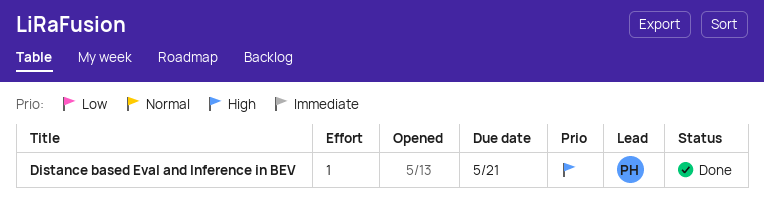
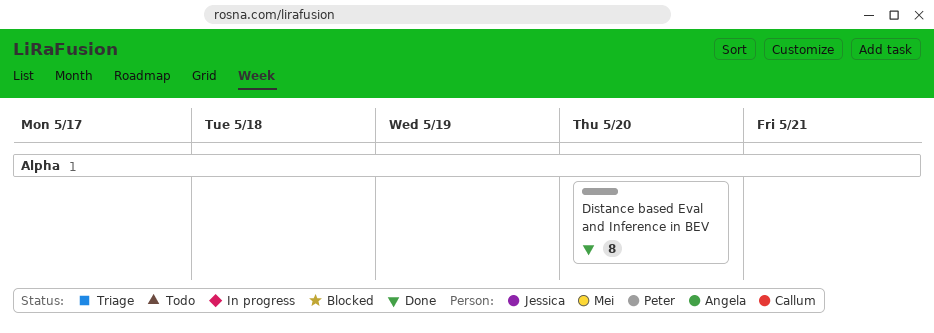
Distance based Eval and Inference in BEV, estimate: 1 -> 8
Distance based Eval and Inference in BEV, due: May 21 -> May 20

